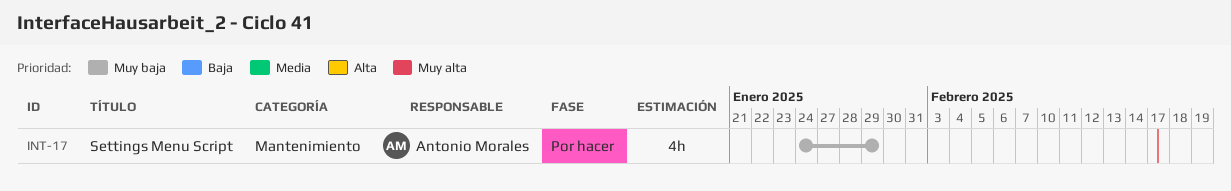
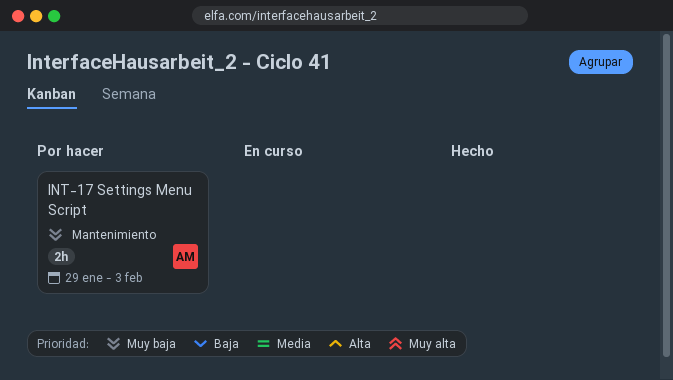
INT-17, estimate: 4h -> 2h
INT-17, start: Jan 24 -> Jan 29
INT-17, due: Jan 29 -> Feb 3

